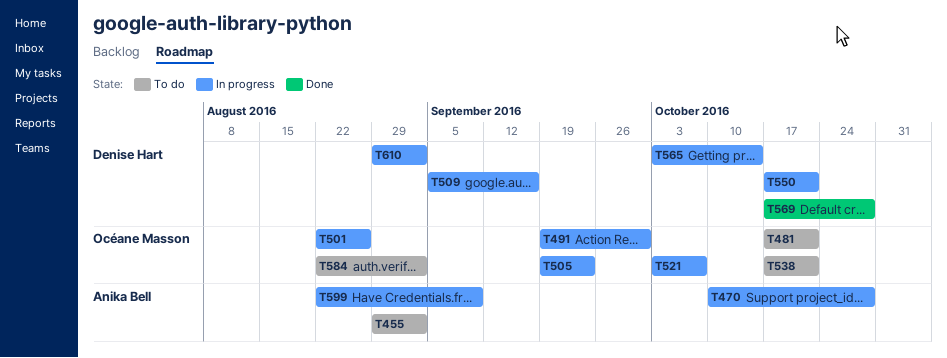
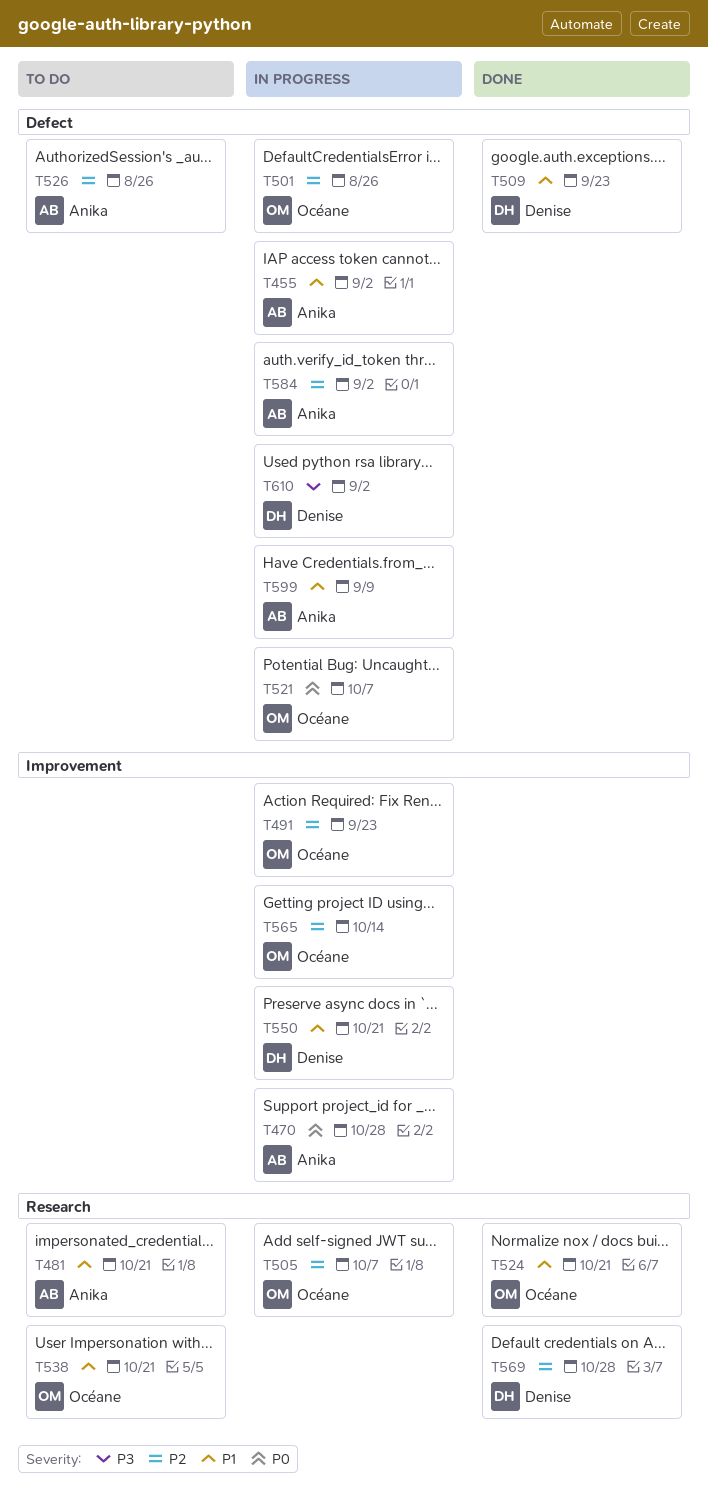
T455, status: To do -> In progress
T481, owner: Océane Masson -> Anika Bell
T491, due: Sep 30 -> Sep 23
T505, due: Sep 23 -> Oct 7
T509, status: In progress -> Done
T509, due: Sep 16 -> Sep 23
T524: none -> present
T526: none -> present
T565, owner: Denise Hart -> Océane Masson
T584, status: To do -> In progress
T584, owner: Océane Masson -> Anika Bell

